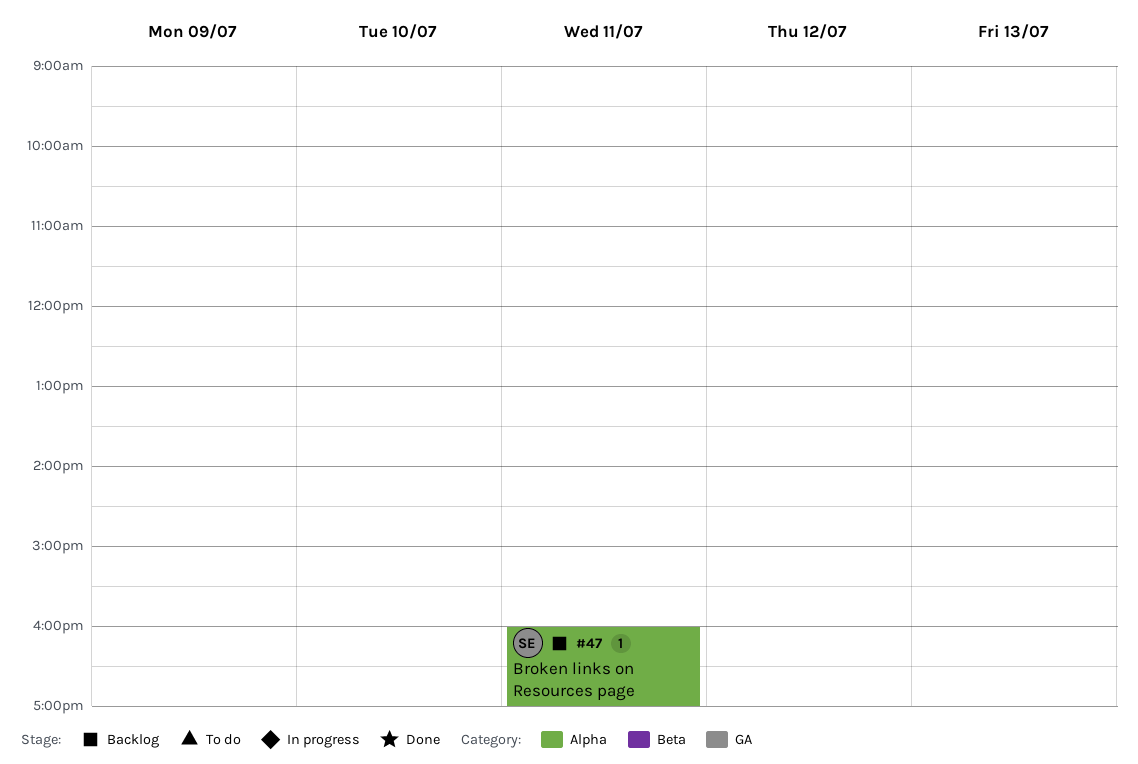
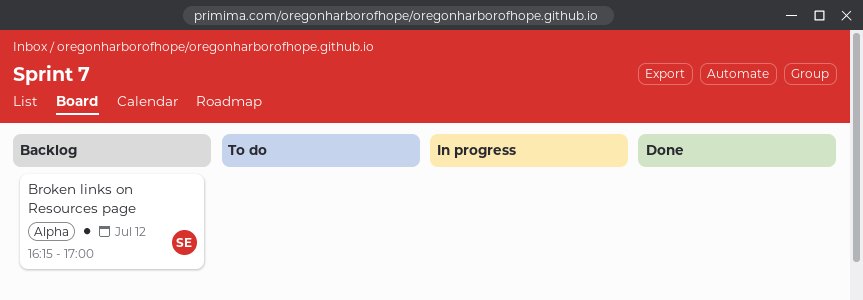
Broken links on Resources page, day: Jul 11 -> Jul 12
Broken links on Resources page, begins: 16:00 -> 16:15

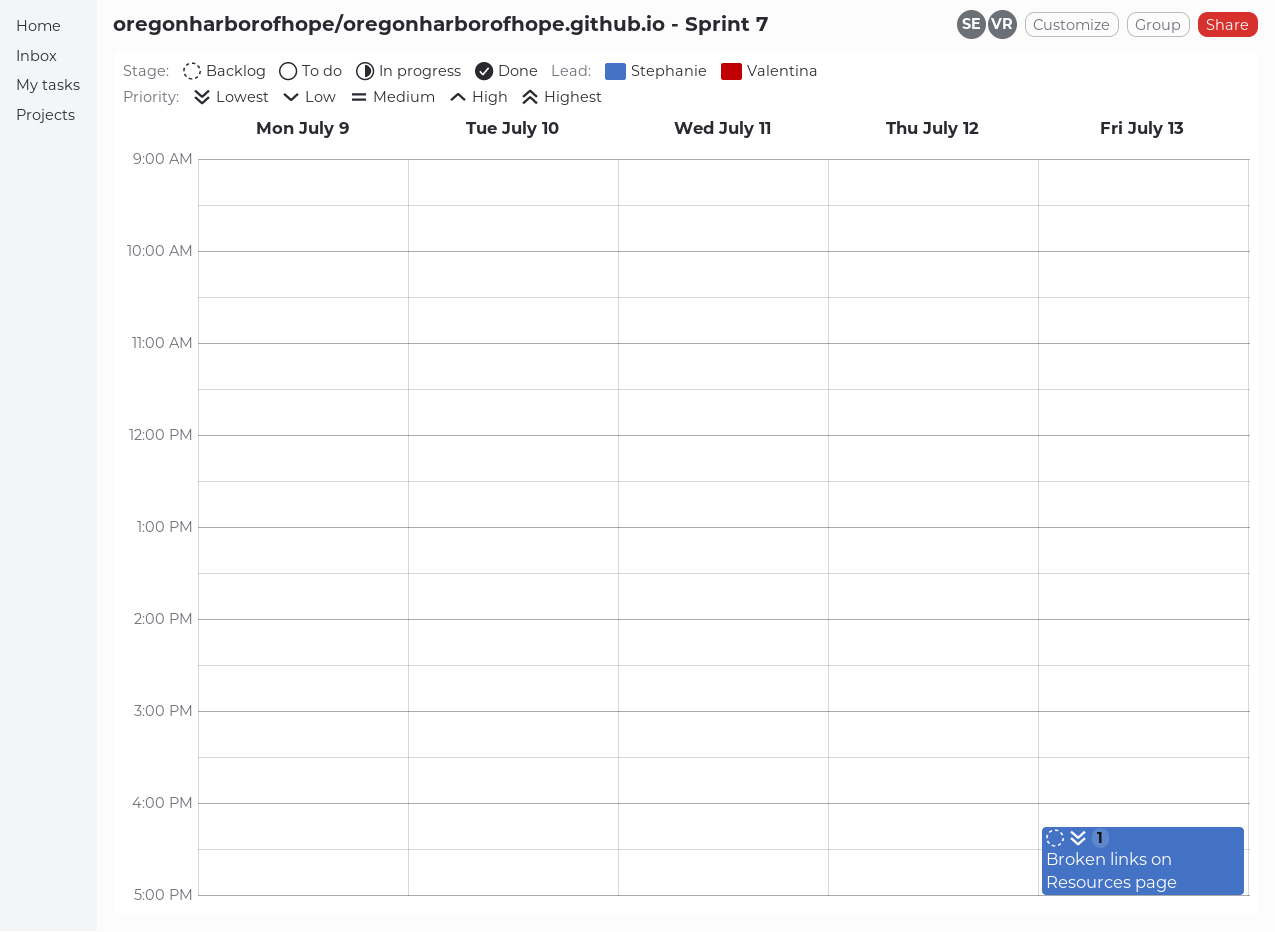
Broken links on Resources page, day: Jul 12 -> Jul 13

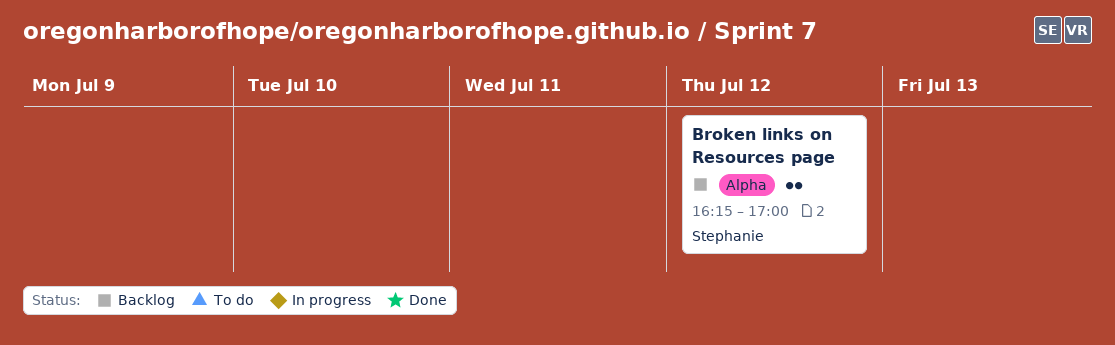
Broken links on Resources page, estimate: 1 -> 2
Broken links on Resources page, day: Jul 13 -> Jul 12

